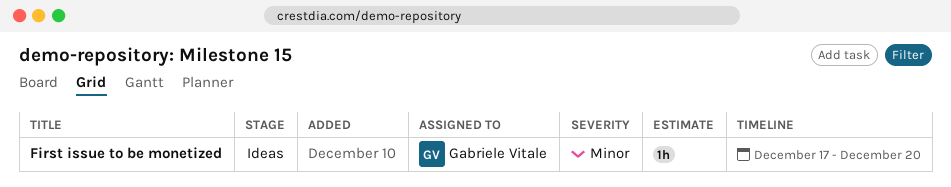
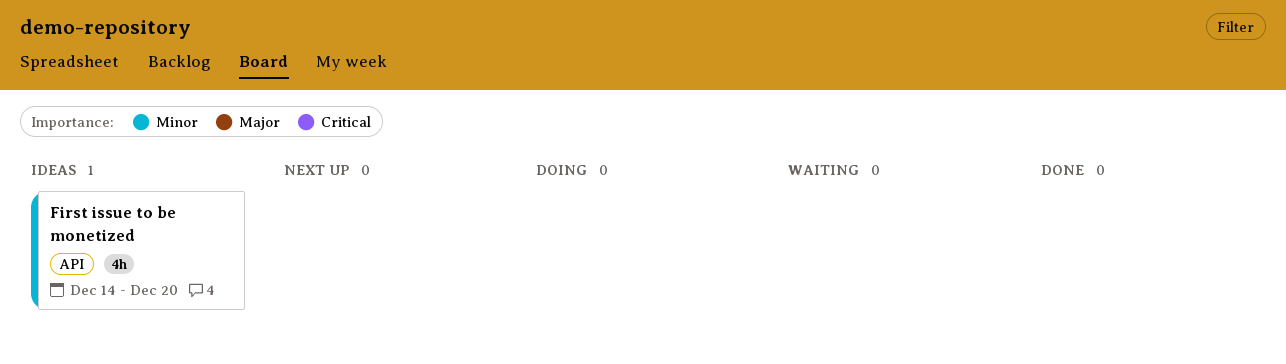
First issue to be monetized, estimate: 1h -> 4h
First issue to be monetized, start: Dec 17 -> Dec 14

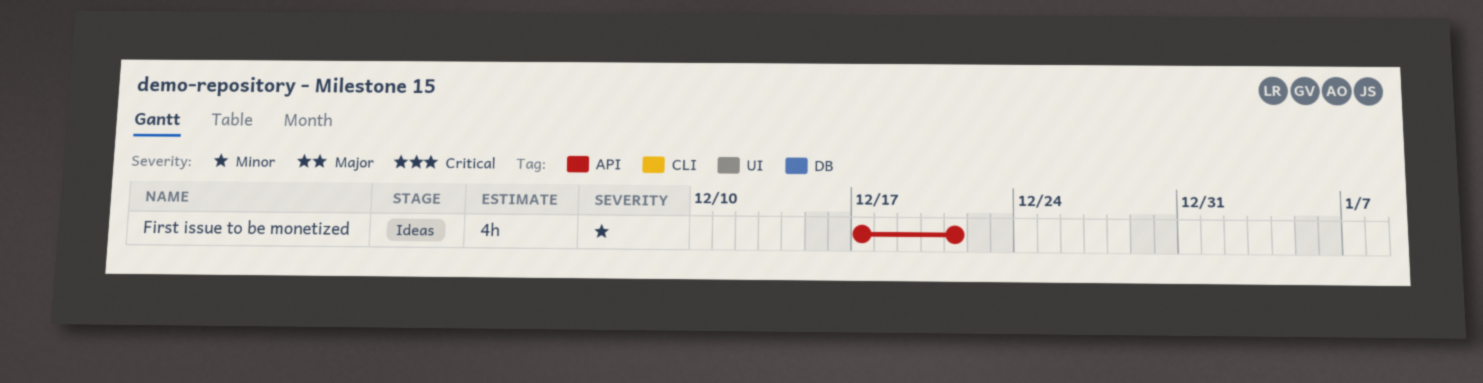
First issue to be monetized, start: Dec 14 -> Dec 17
First issue to be monetized, due: Dec 20 -> Dec 21

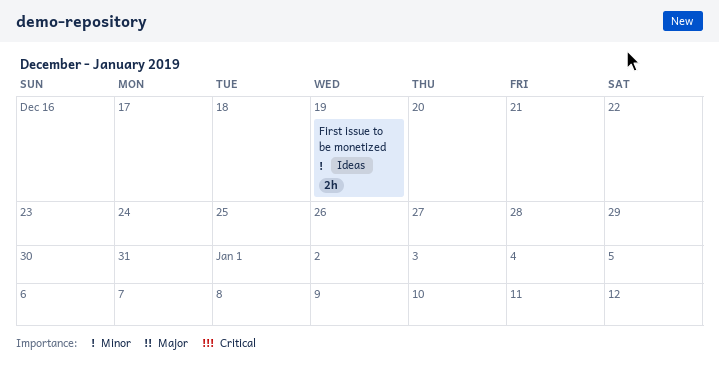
First issue to be monetized, estimate: 4h -> 2h
First issue to be monetized, due: Dec 21 -> Dec 19

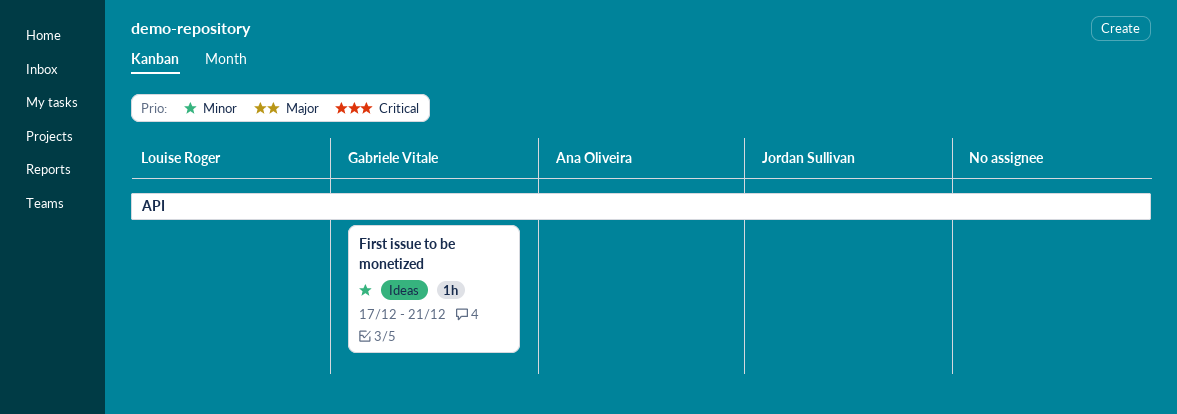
First issue to be monetized, estimate: 2h -> 1h
First issue to be monetized, due: Dec 19 -> Dec 21

